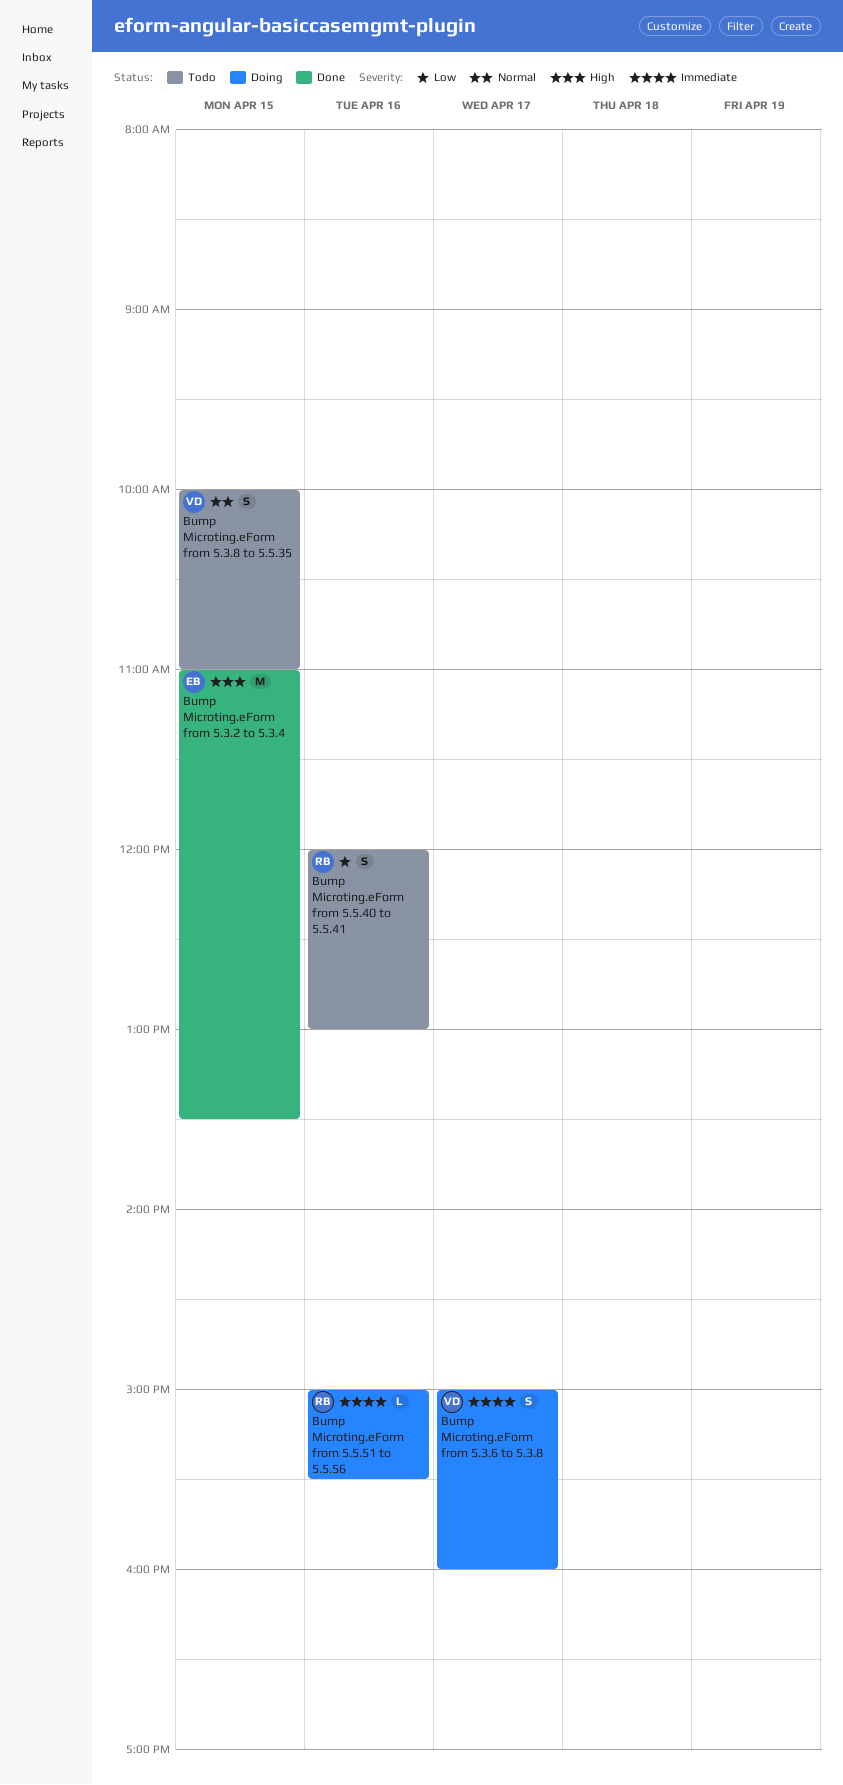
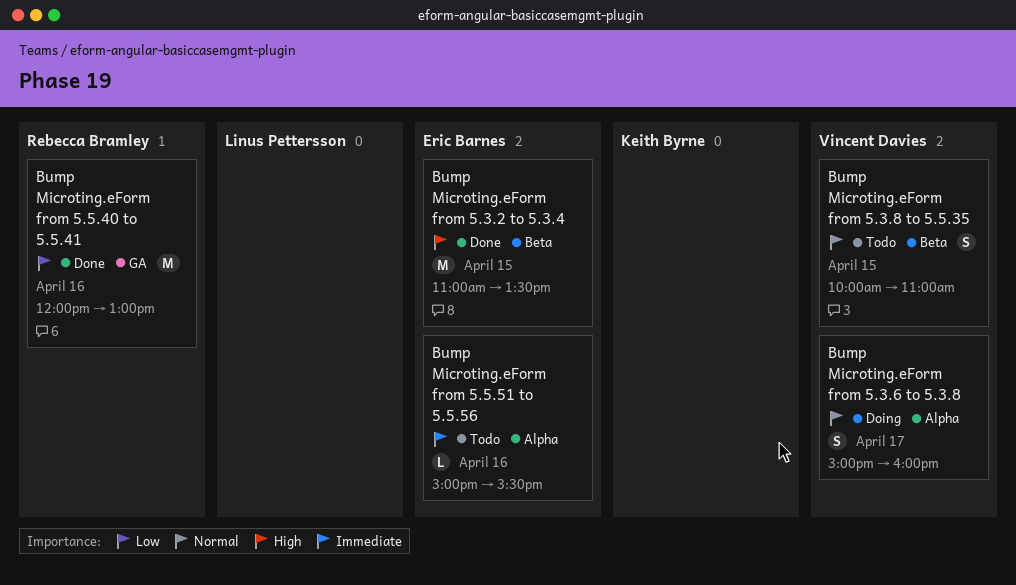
Bump Microting.eForm from 5.3.6 to 5.3.8, priority: Immediate -> Normal
Bump Microting.eForm from 5.5.40 to 5.5.41, status: Todo -> Done
Bump Microting.eForm from 5.5.40 to 5.5.41, estimate: S -> M
Bump Microting.eForm from 5.5.51 to 5.5.56, status: Doing -> Todo
Bump Microting.eForm from 5.5.51 to 5.5.56, owner: Rebecca Bramley -> Eric Barnes

